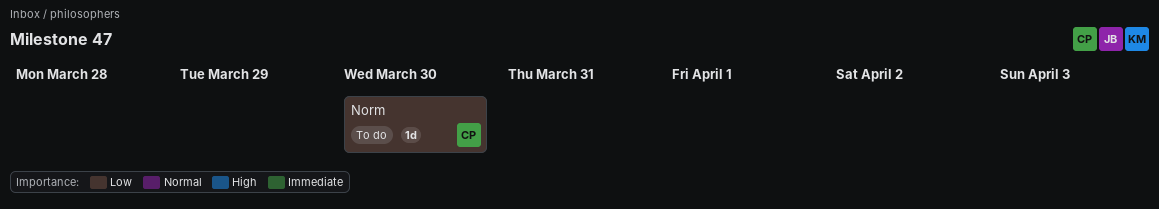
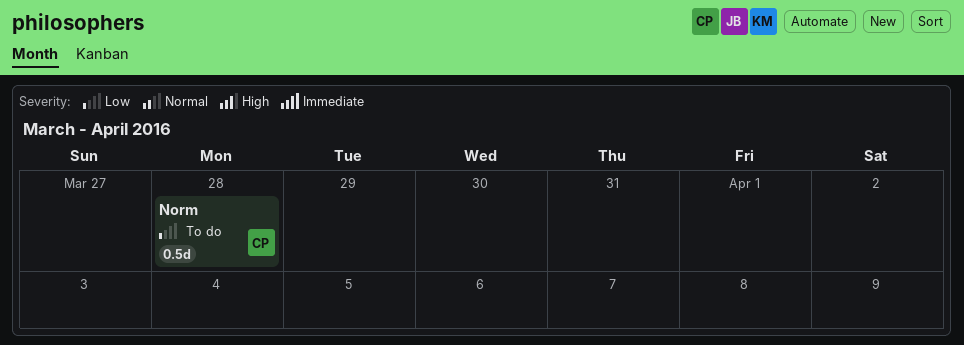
Norm, estimate: 1d -> 0.5d
Norm, due: Mar 30 -> Mar 28

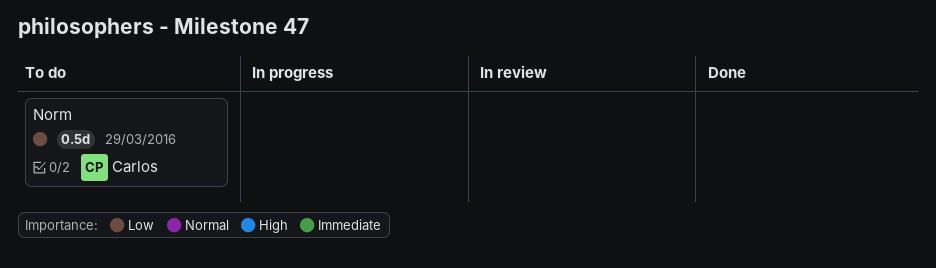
Norm, due: Mar 28 -> Mar 29

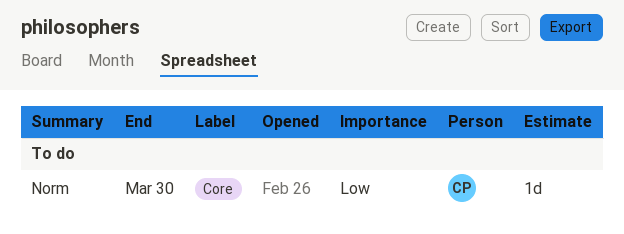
Norm, estimate: 0.5d -> 1d
Norm, due: Mar 29 -> Mar 30

